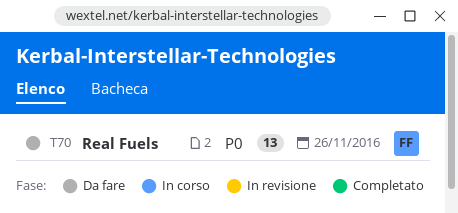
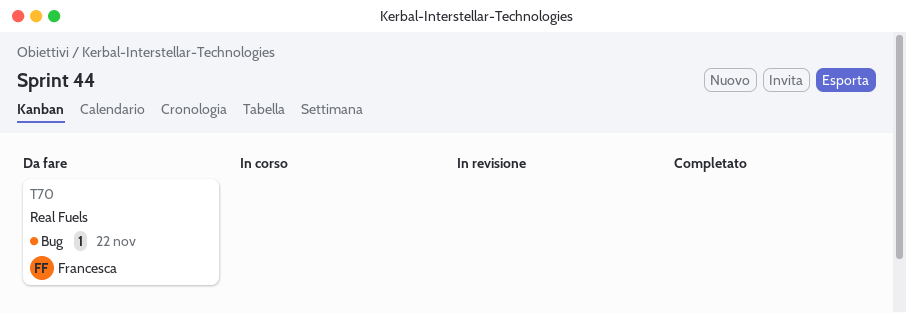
T70, estimate: 13 -> 1
T70, due: Nov 26 -> Nov 22

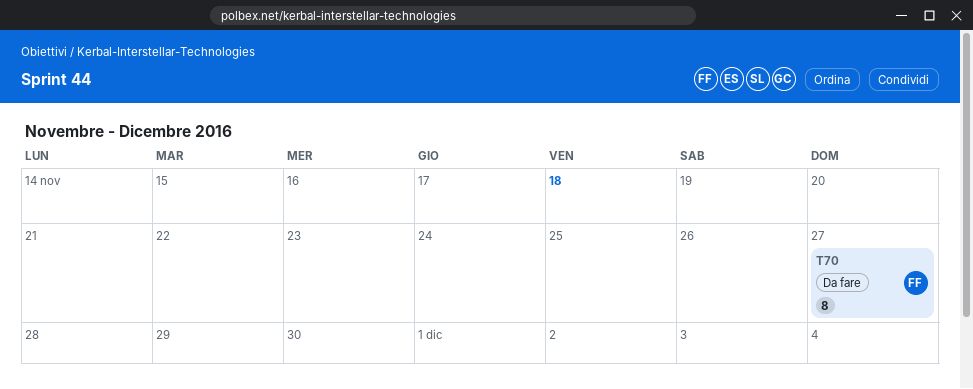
T70, estimate: 1 -> 8
T70, due: Nov 22 -> Nov 27

